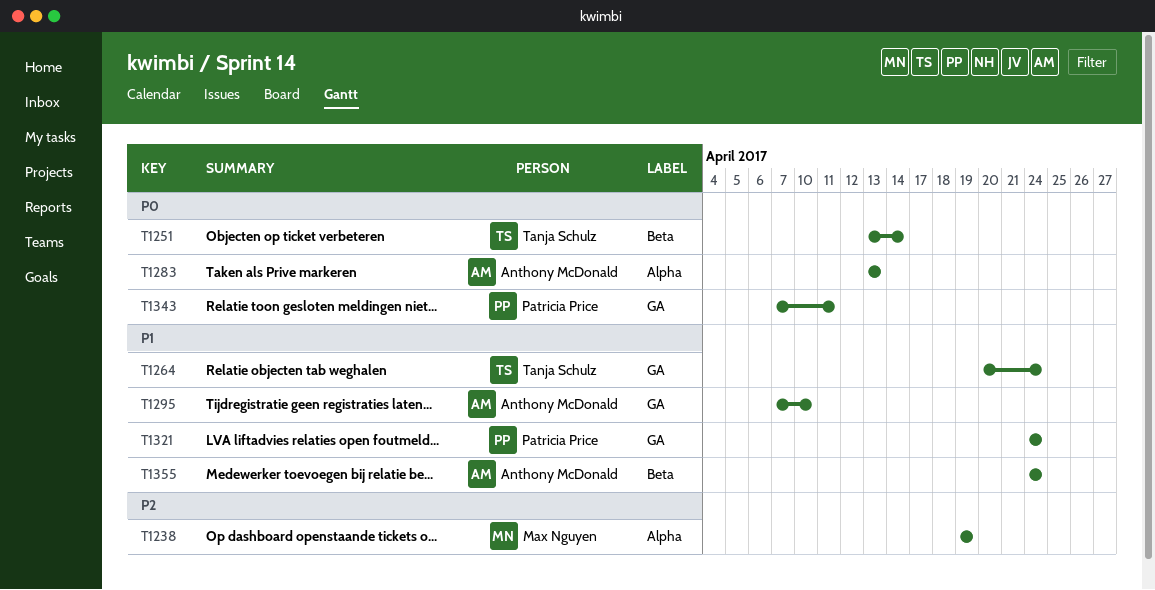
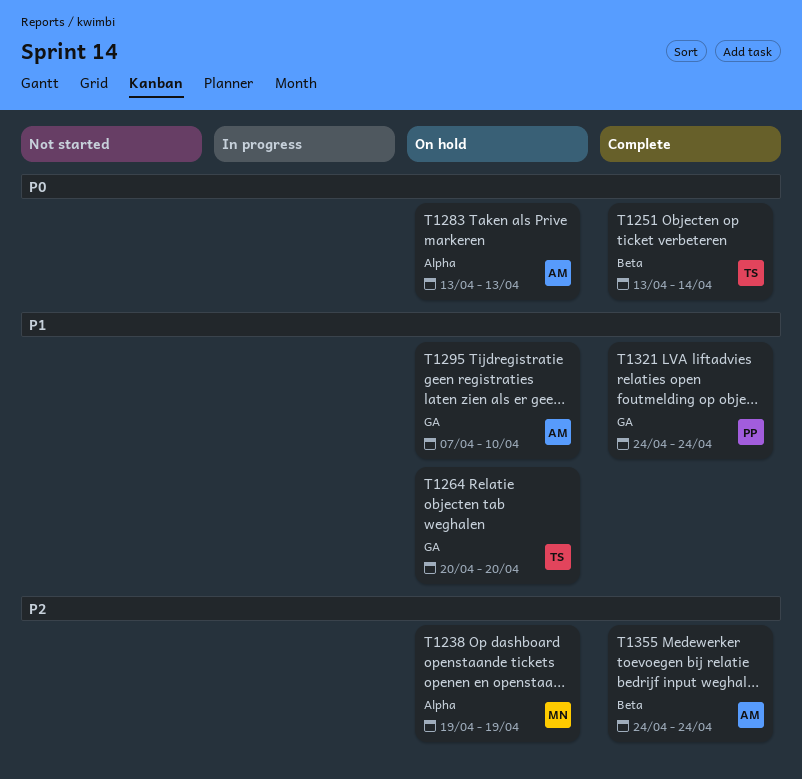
T1264, due: Apr 24 -> Apr 20
T1343: present -> none
T1355, priority: P1 -> P2

